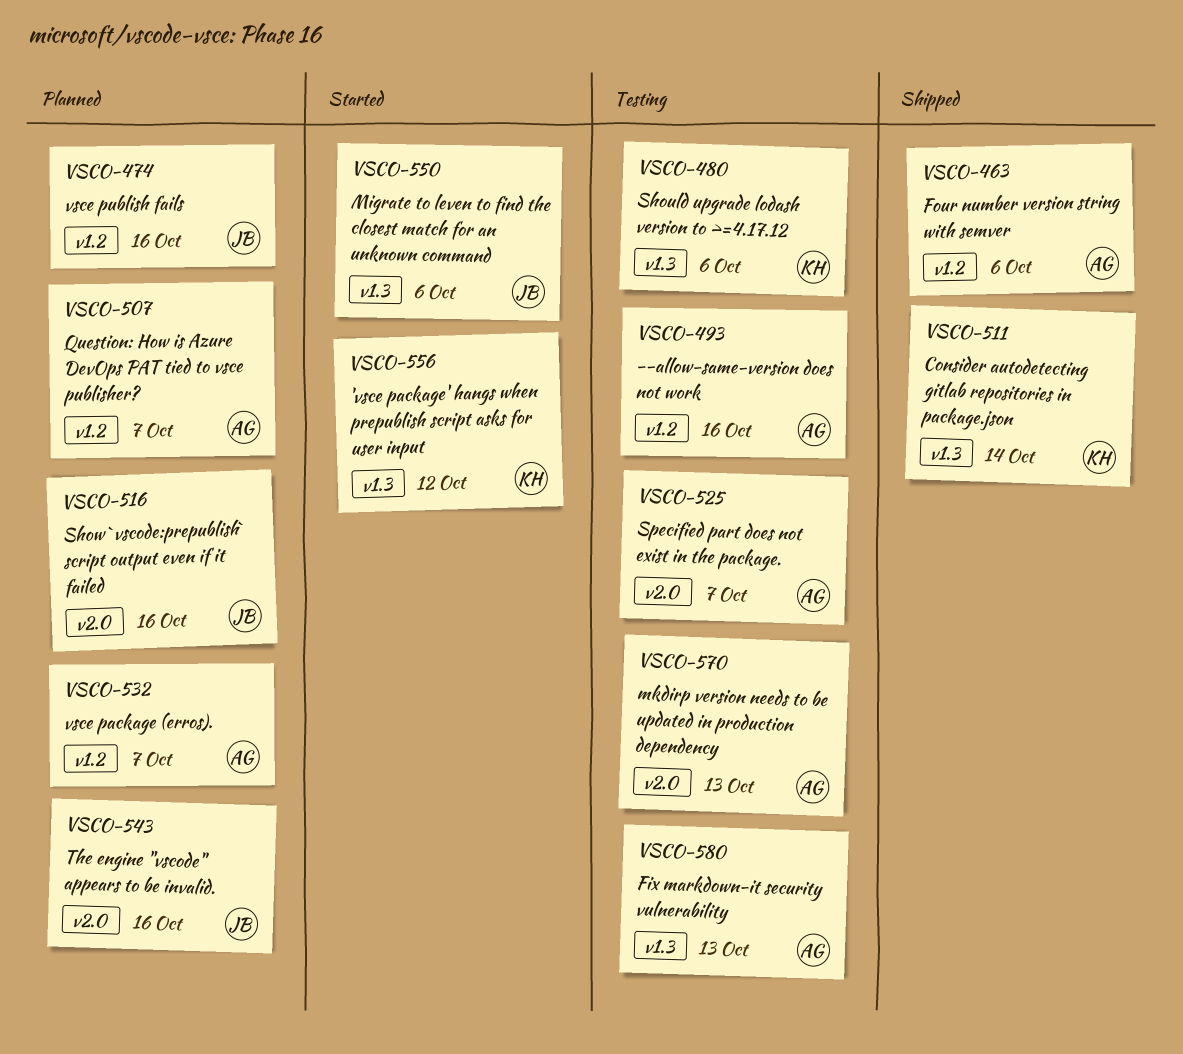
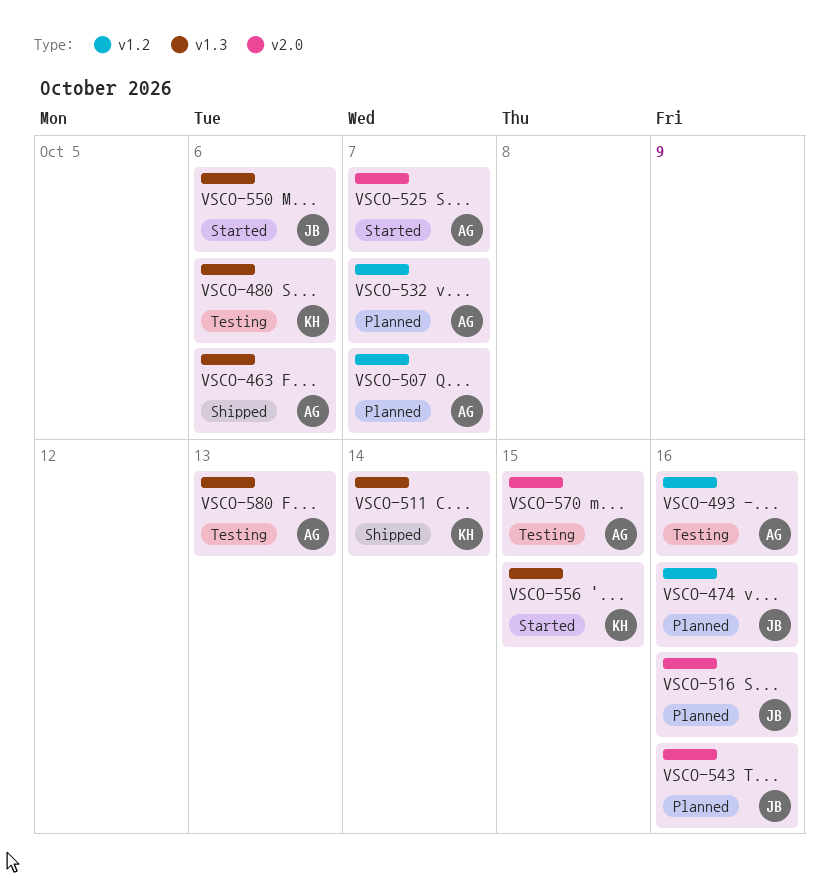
VSCO-463, label: v1.2 -> v1.3
VSCO-525, status: Testing -> Started
VSCO-556, due: Oct 12 -> Oct 15
VSCO-570, due: Oct 13 -> Oct 15

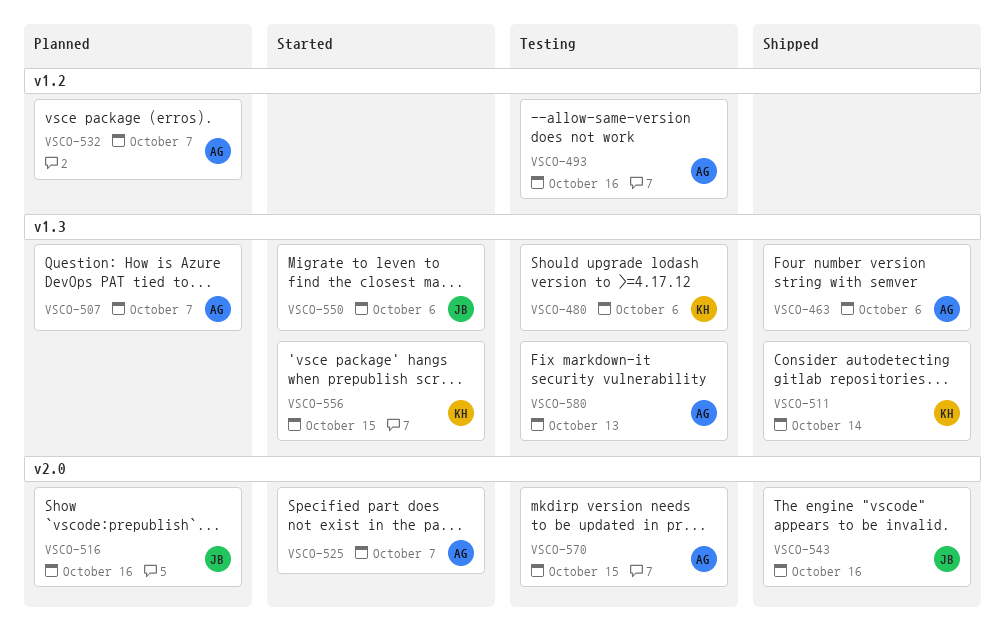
VSCO-474: present -> none
VSCO-507, label: v1.2 -> v1.3
VSCO-543, status: Planned -> Shipped

